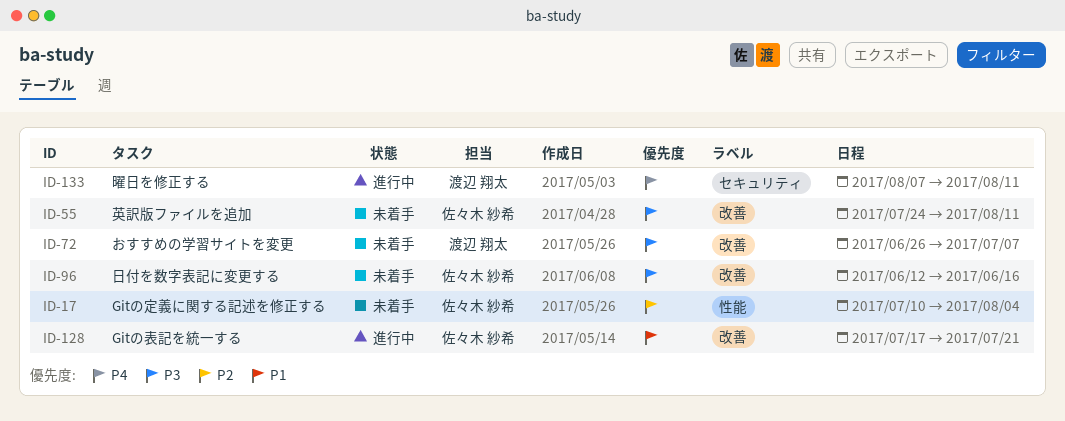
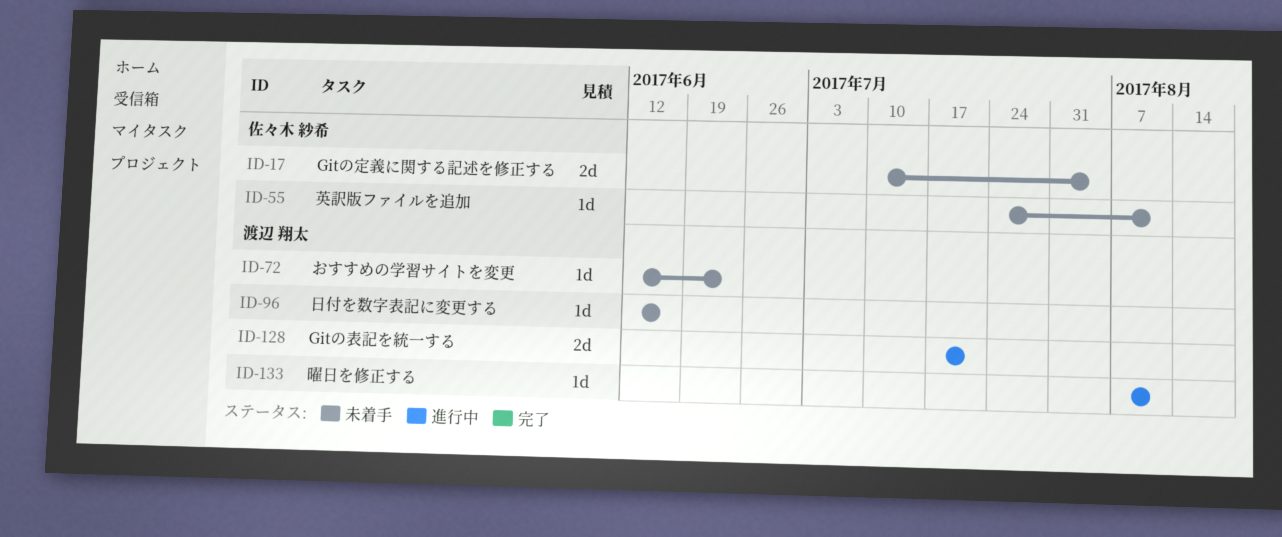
ID-72, start: Jun 26 -> Jun 12
ID-72, due: Jul 7 -> Jun 23
ID-96, owner: 佐々木 紗希 -> 渡辺 翔太
ID-128, owner: 佐々木 紗希 -> 渡辺 翔太

